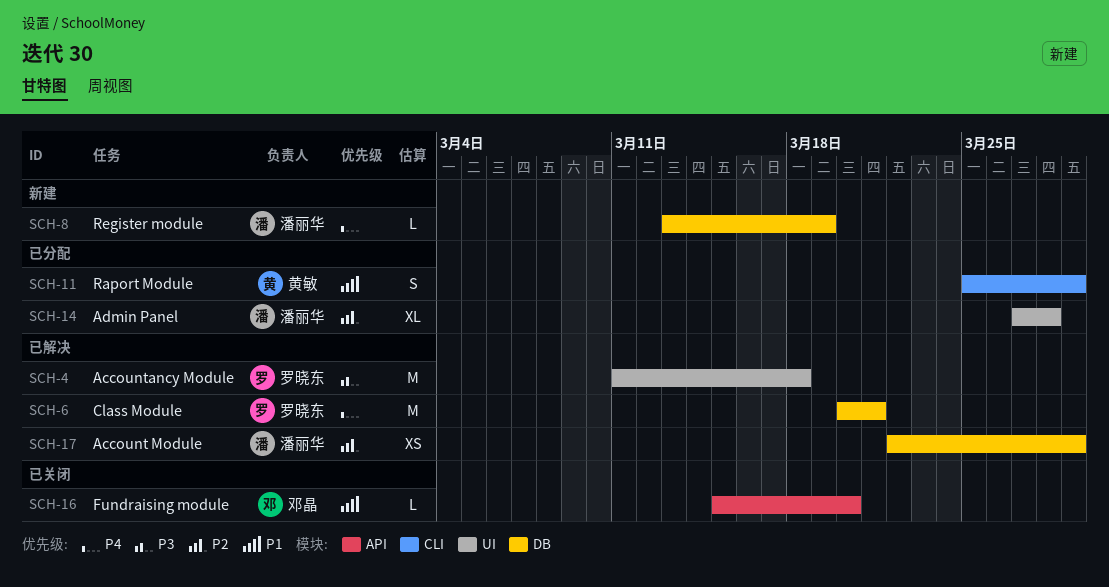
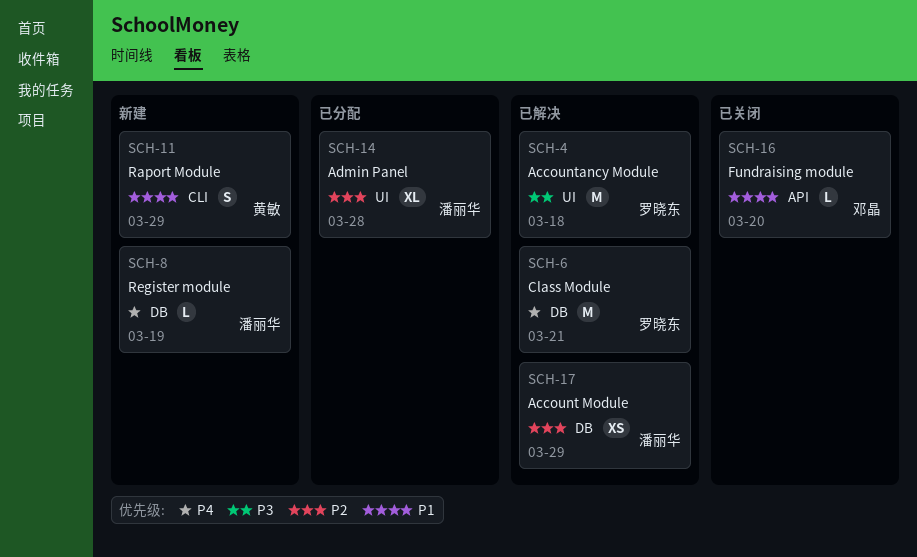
SCH-11, status: 已分配 -> 新建

